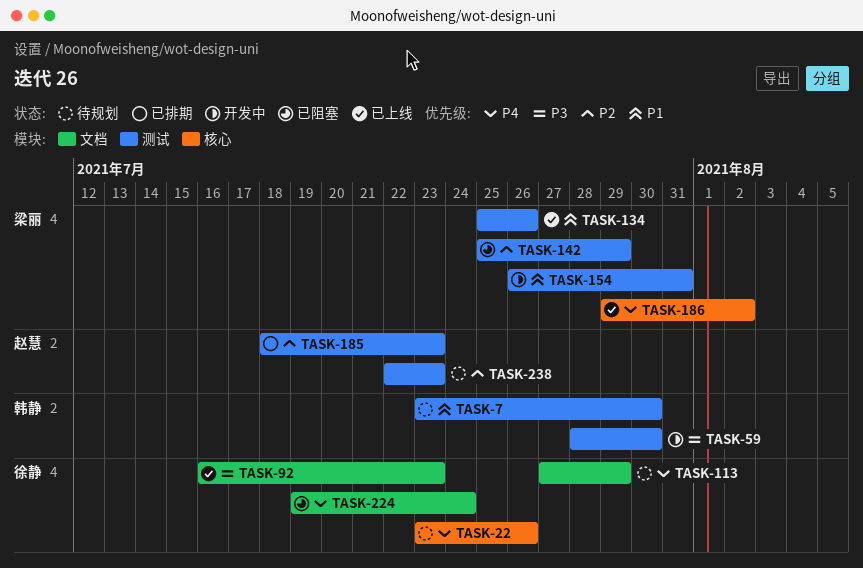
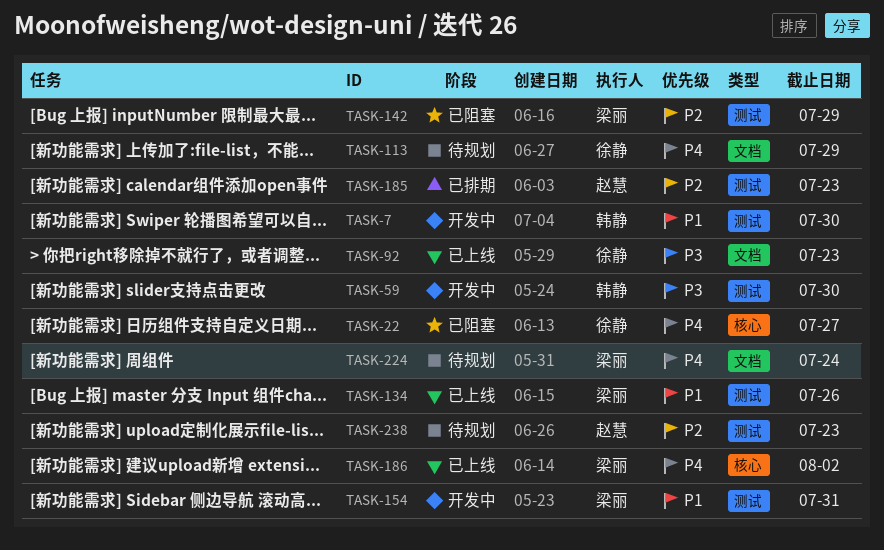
TASK-7, status: 待规划 -> 开发中
TASK-22, status: 待规划 -> 已阻塞
TASK-22, due: Jul 26 -> Jul 27
TASK-224, status: 已阻塞 -> 待规划
TASK-224, owner: 徐静 -> 梁丽

